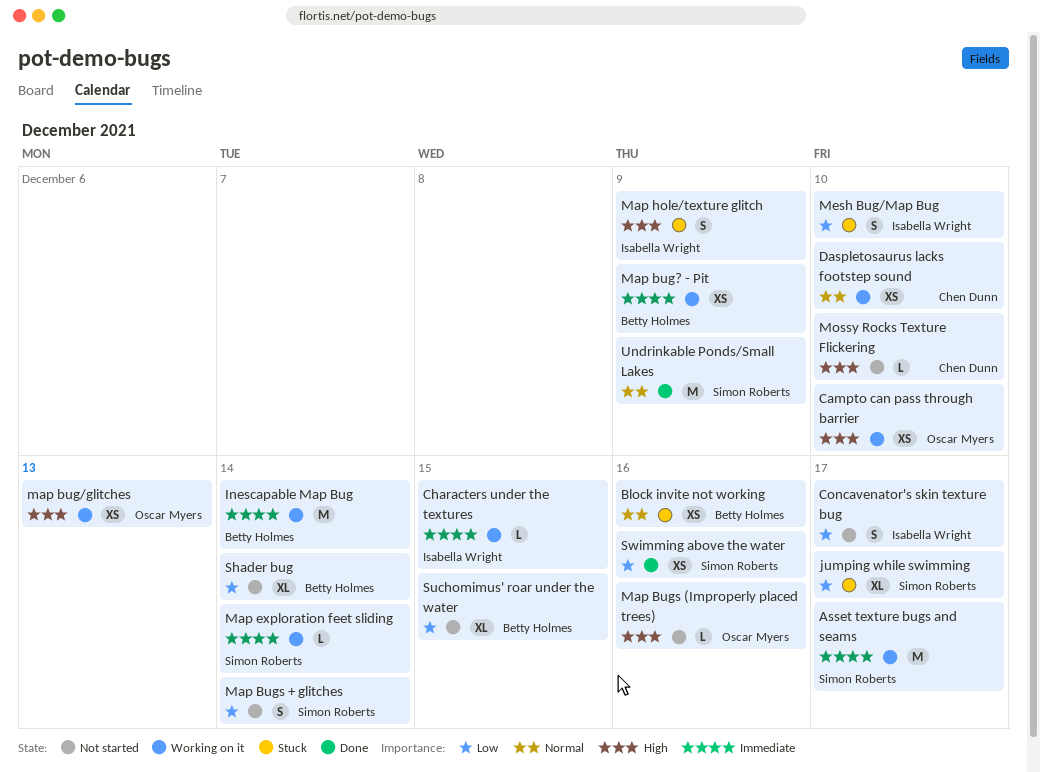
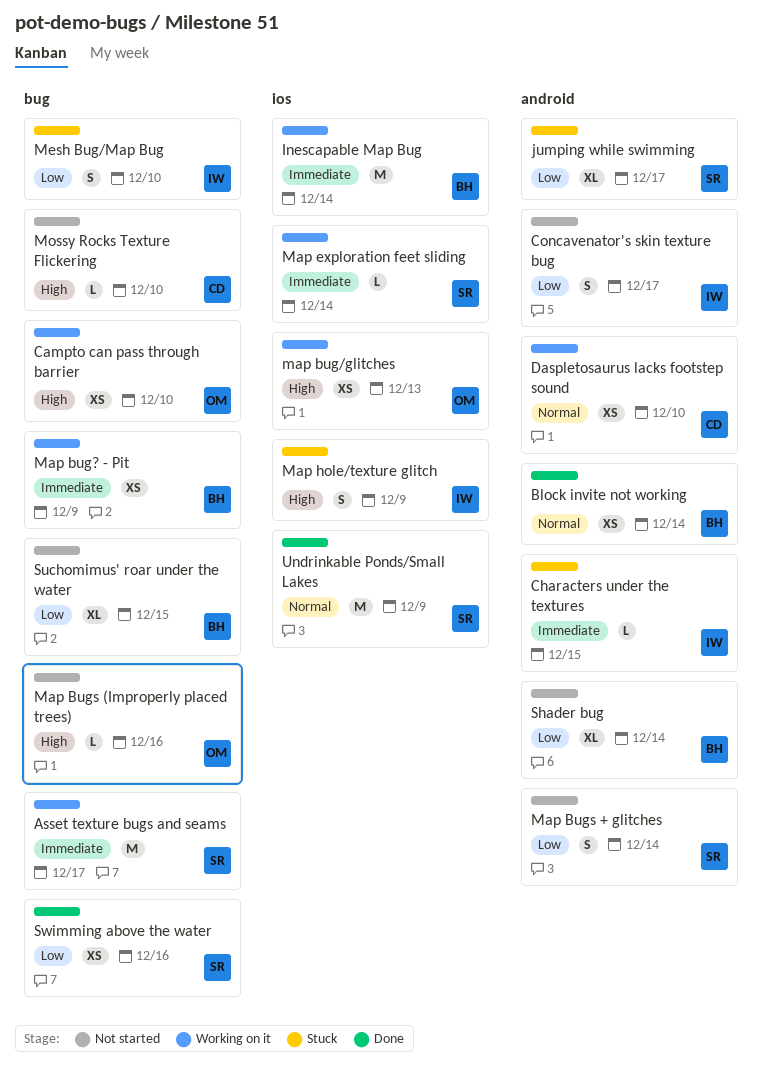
Block invite not working, status: Stuck -> Done
Block invite not working, due: Dec 16 -> Dec 14
Characters under the textures, status: Working on it -> Stuck

